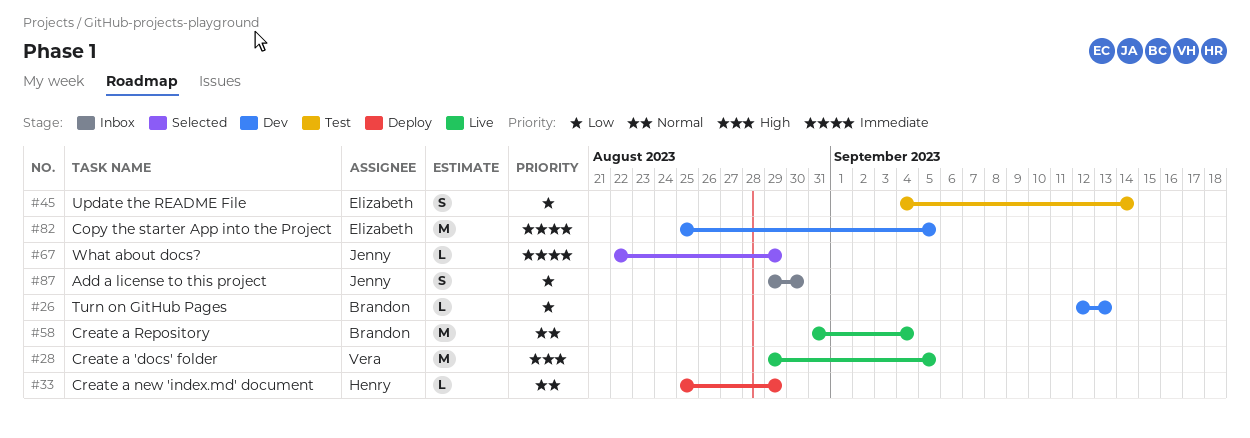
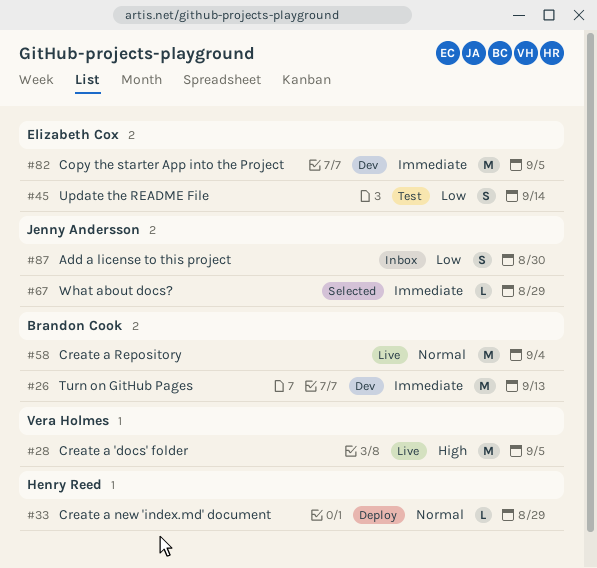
#26, priority: Low -> Immediate
#26, estimate: L -> M

